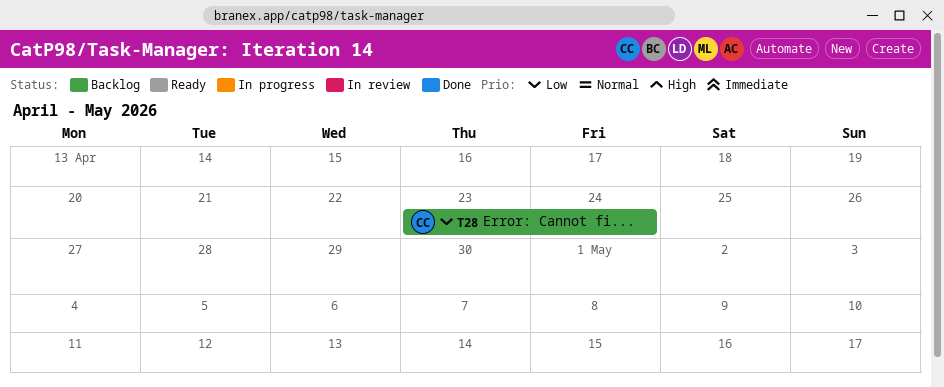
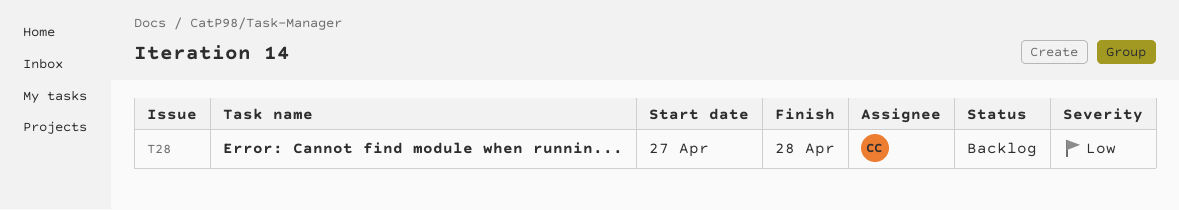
T28, start: Apr 23 -> Apr 27
T28, due: Apr 24 -> Apr 28

